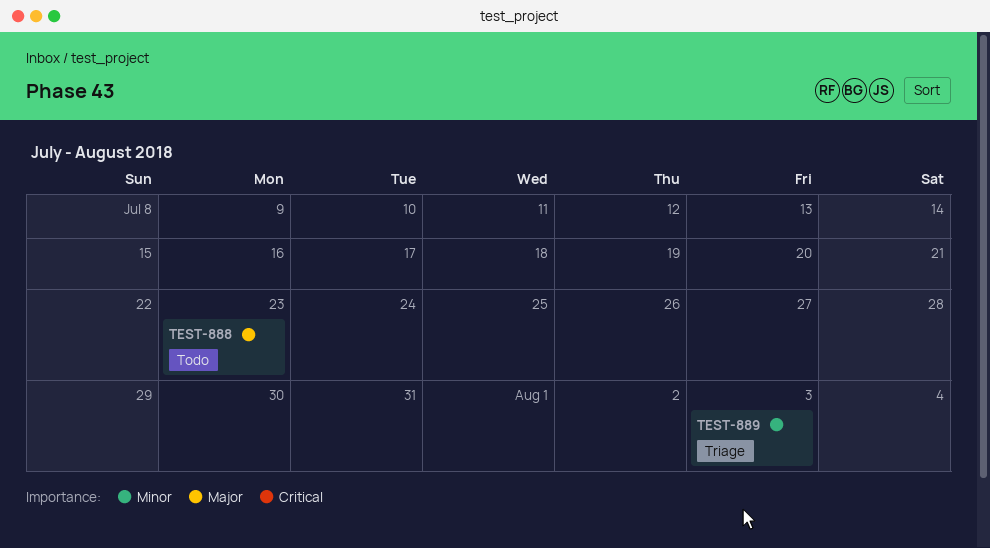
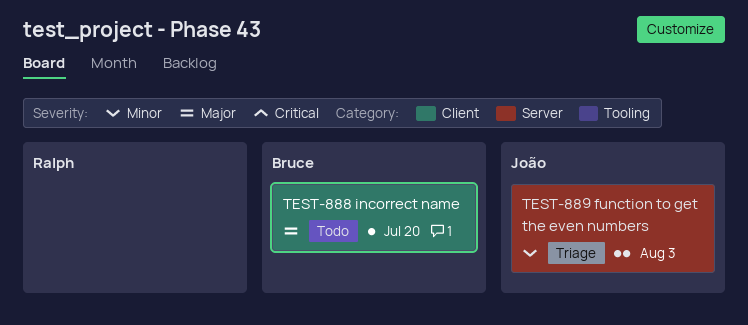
TEST-888, due: Jul 23 -> Jul 20

